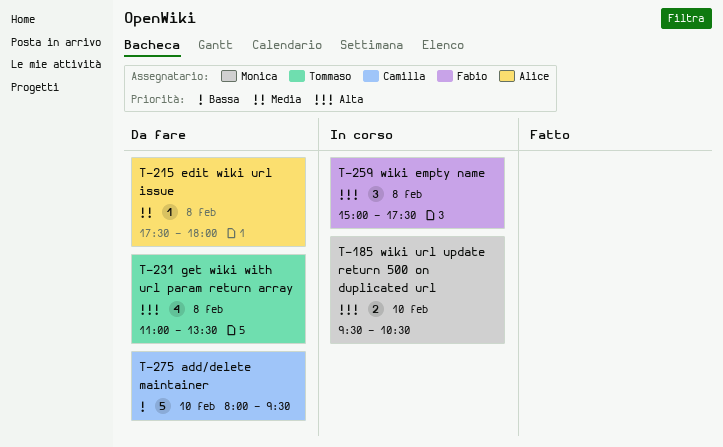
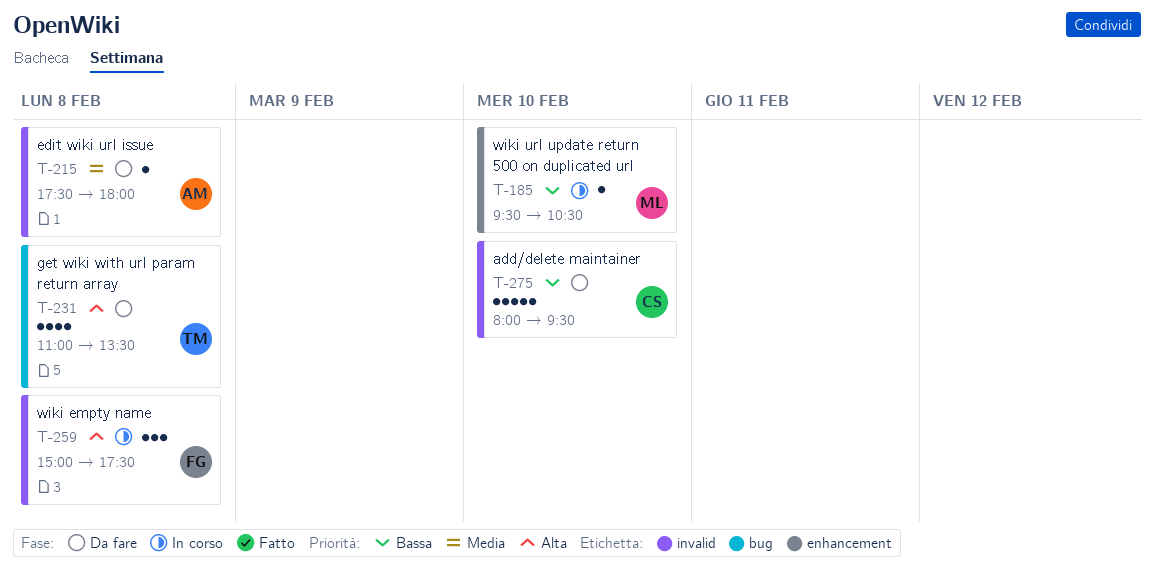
T-185, priority: Alta -> Bassa
T-185, estimate: 2 -> 1

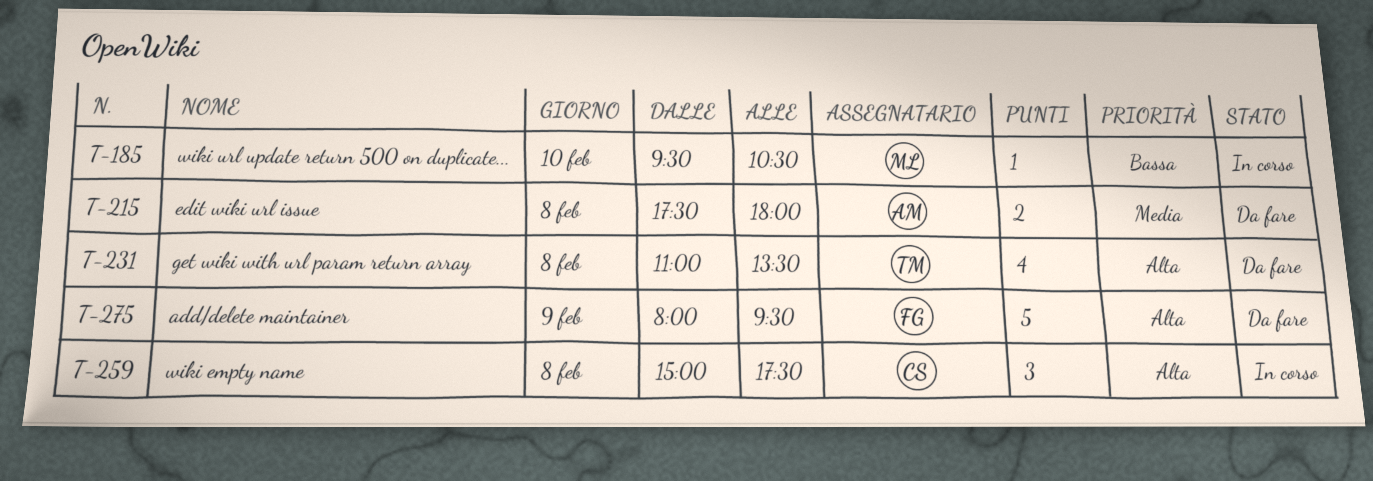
T-215, estimate: 1 -> 2
T-259, owner: FG -> CS
T-275, owner: CS -> FG
T-275, priority: Bassa -> Alta
T-275, day: Feb 10 -> Feb 9

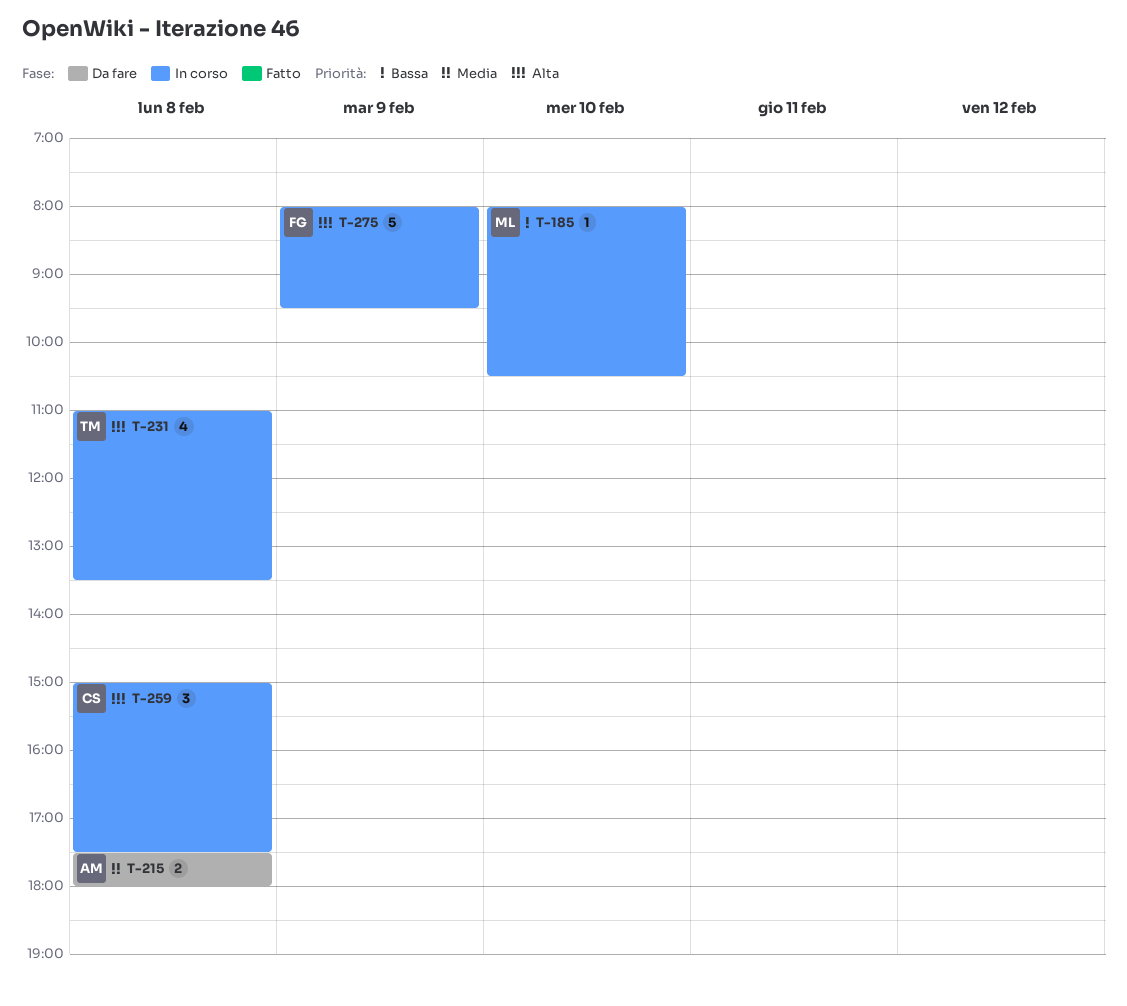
T-185, begins: 09:30 -> 08:00
T-231, status: Da fare -> In corso
T-275, status: Da fare -> In corso

